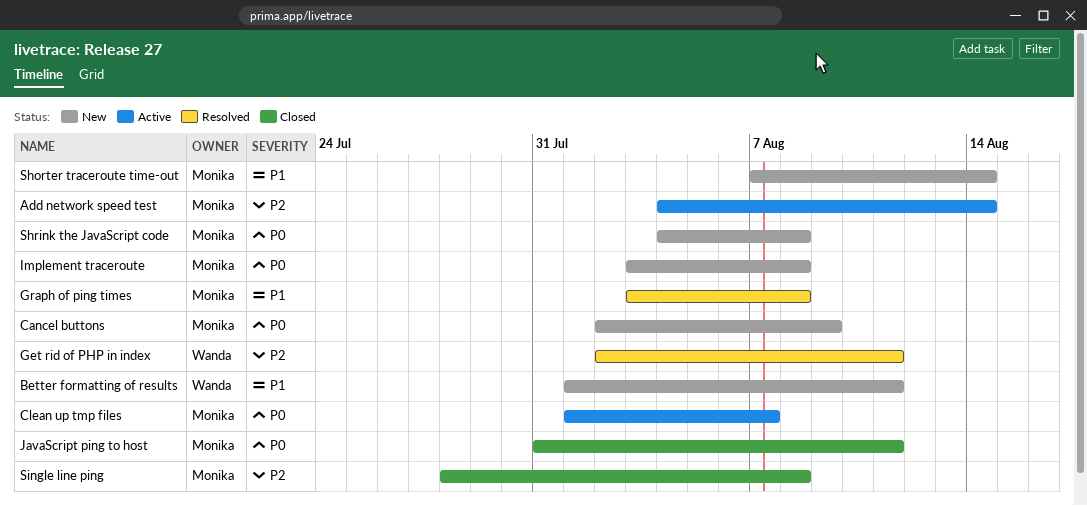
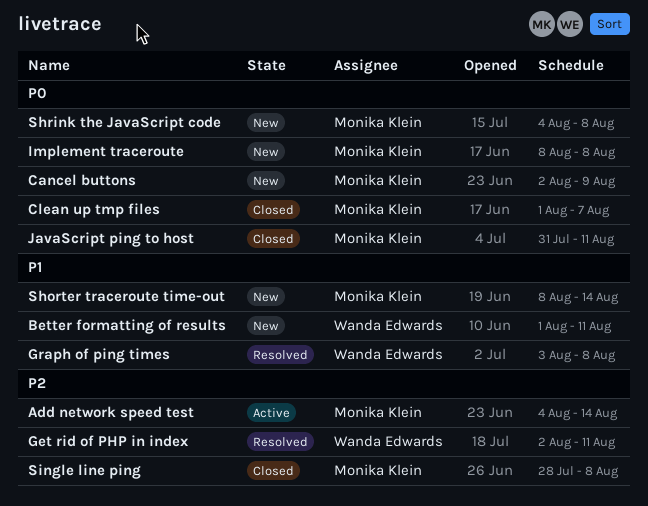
Clean up tmp files, status: Active -> Closed
Graph of ping times, owner: Monika Klein -> Wanda Edwards
Implement traceroute, start: Aug 3 -> Aug 8
Shorter traceroute time-out, start: Aug 7 -> Aug 8

